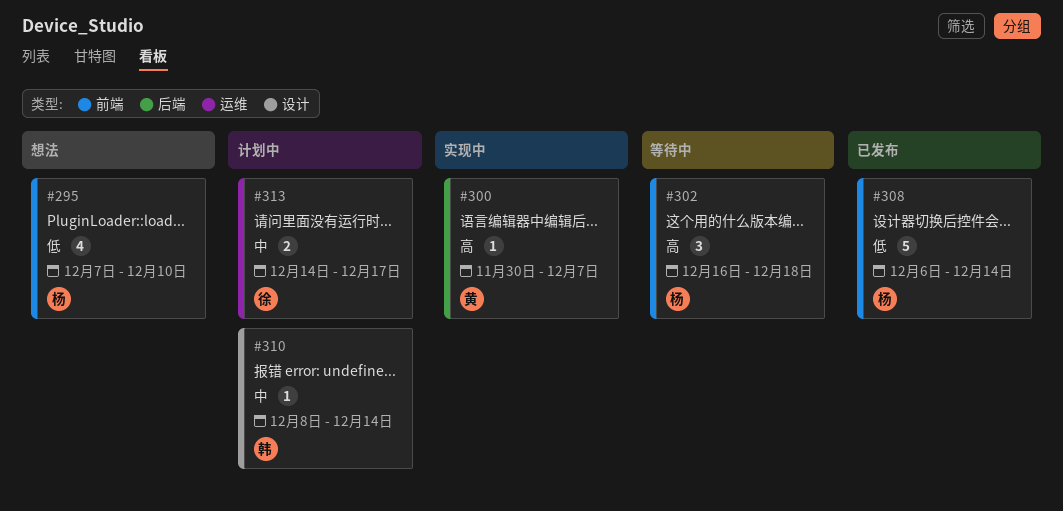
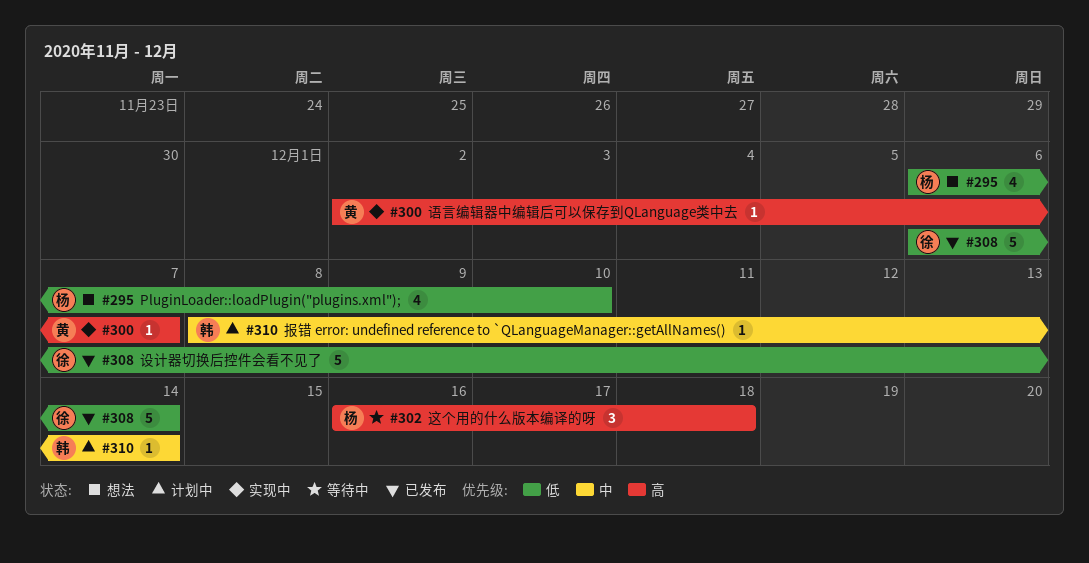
#295, start: Dec 7 -> Dec 6
#300, start: Nov 30 -> Dec 2
#308, owner: 杨 -> 徐
#313: present -> none

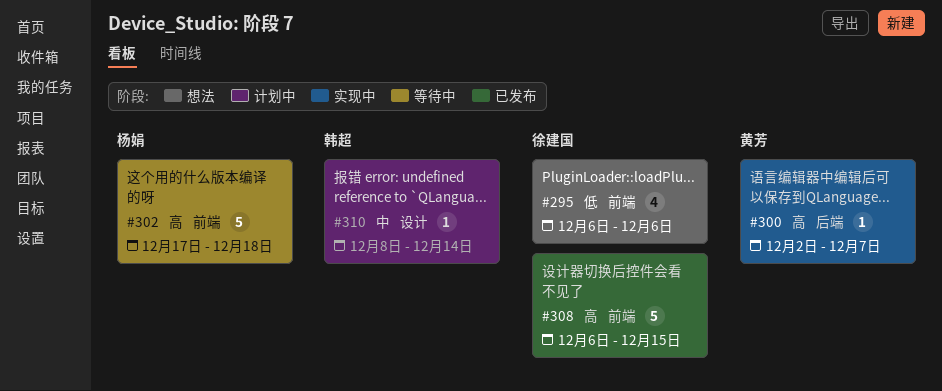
#295, owner: 杨娟 -> 徐建国
#295, due: Dec 10 -> Dec 6
#302, estimate: 3 -> 5
#302, start: Dec 16 -> Dec 17
#308, priority: 低 -> 高
#308, due: Dec 14 -> Dec 15

